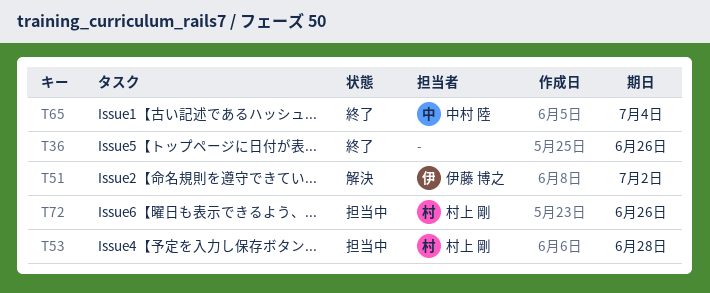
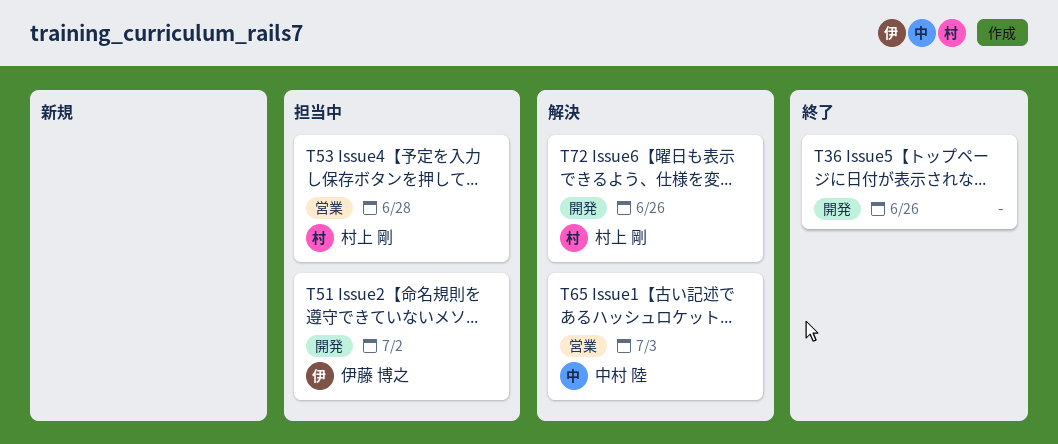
T51, status: 解決 -> 担当中
T65, status: 終了 -> 解決
T65, due: Jul 4 -> Jul 3
T72, status: 担当中 -> 解決

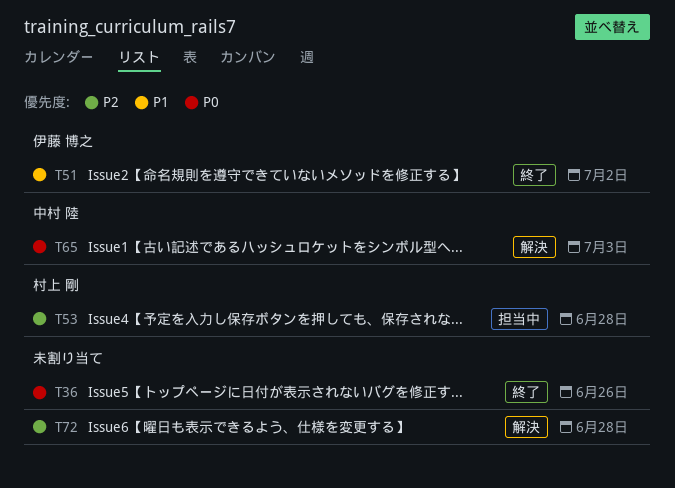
T51, status: 担当中 -> 終了
T72, owner: 村上 剛 -> none
T72, due: Jun 26 -> Jun 28

